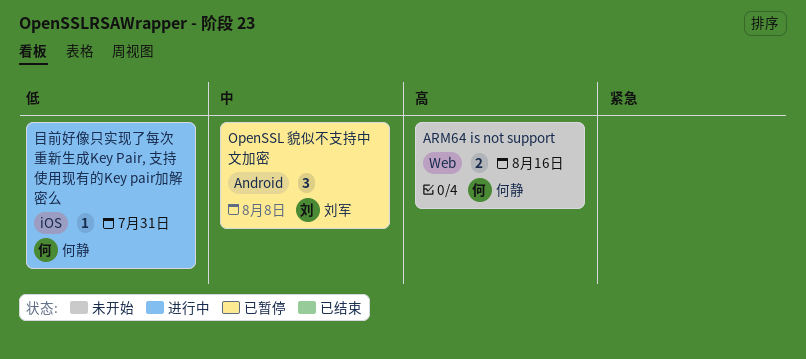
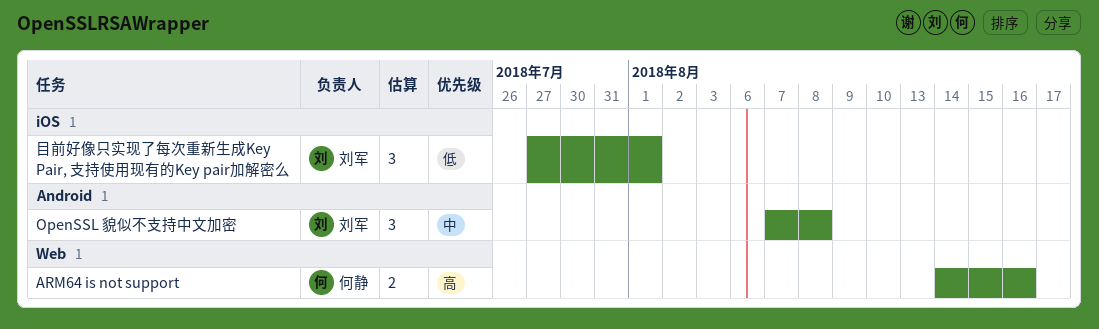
目前好像只实现了每次重新生成Key Pair, 支持使用现有的Key pair加解密么, owner: 何静 -> 刘军
目前好像只实现了每次重新生成Key Pair, 支持使用现有的Key pair加解密么, estimate: 1 -> 3
目前好像只实现了每次重新生成Key Pair, 支持使用现有的Key pair加解密么, due: Jul 31 -> Aug 1

